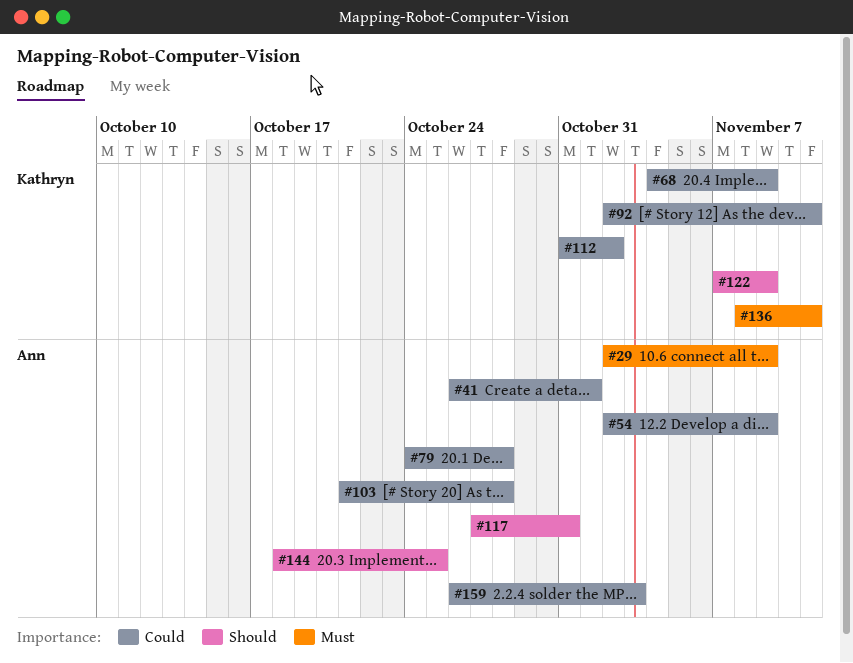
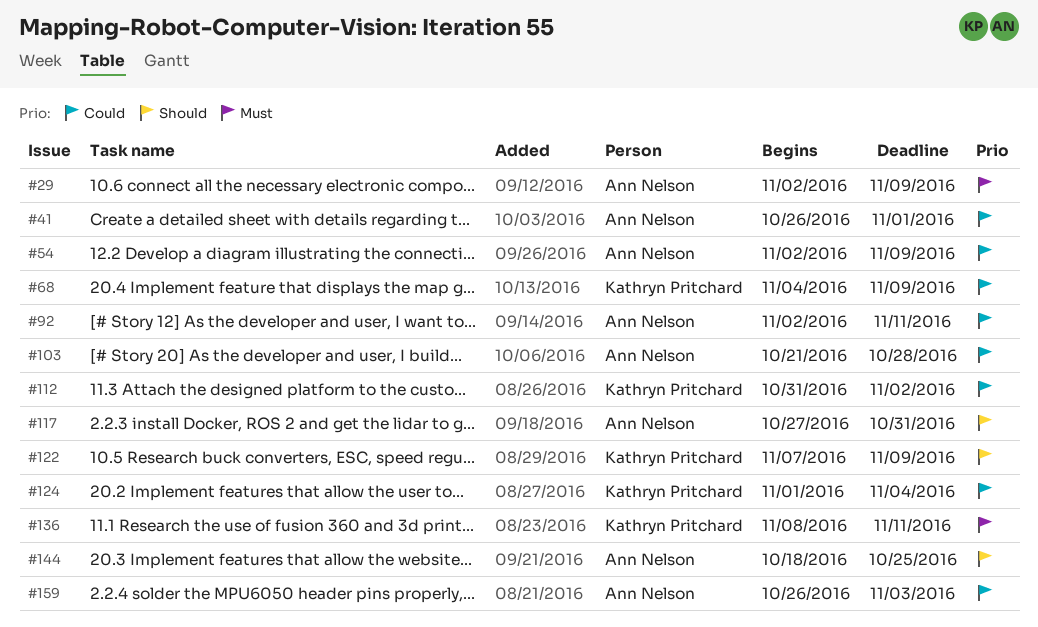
#79: present -> none
#92, owner: Kathryn Pritchard -> Ann Nelson
#124: none -> present

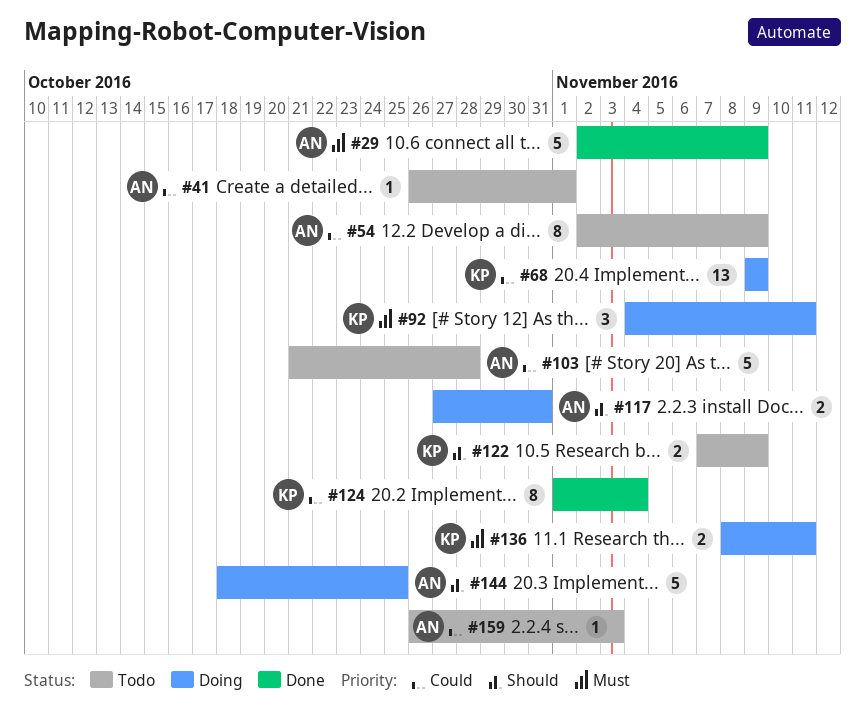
#68, start: Nov 4 -> Nov 9
#92, owner: Ann Nelson -> Kathryn Pritchard
#92, priority: Could -> Must
#92, start: Nov 2 -> Nov 4
#112: present -> none

